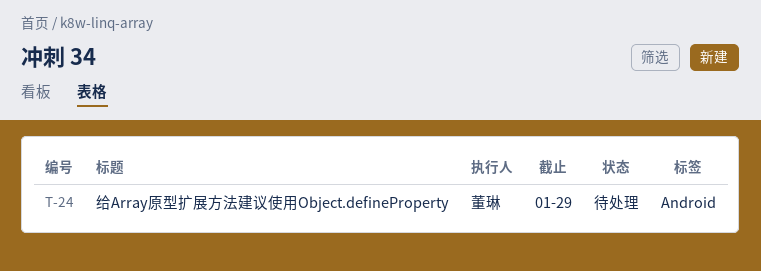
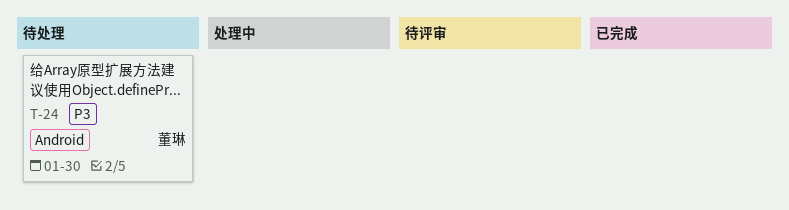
T-24, due: Jan 29 -> Jan 30

